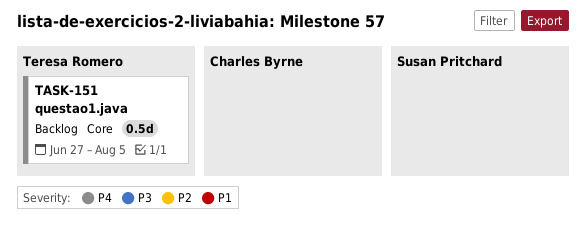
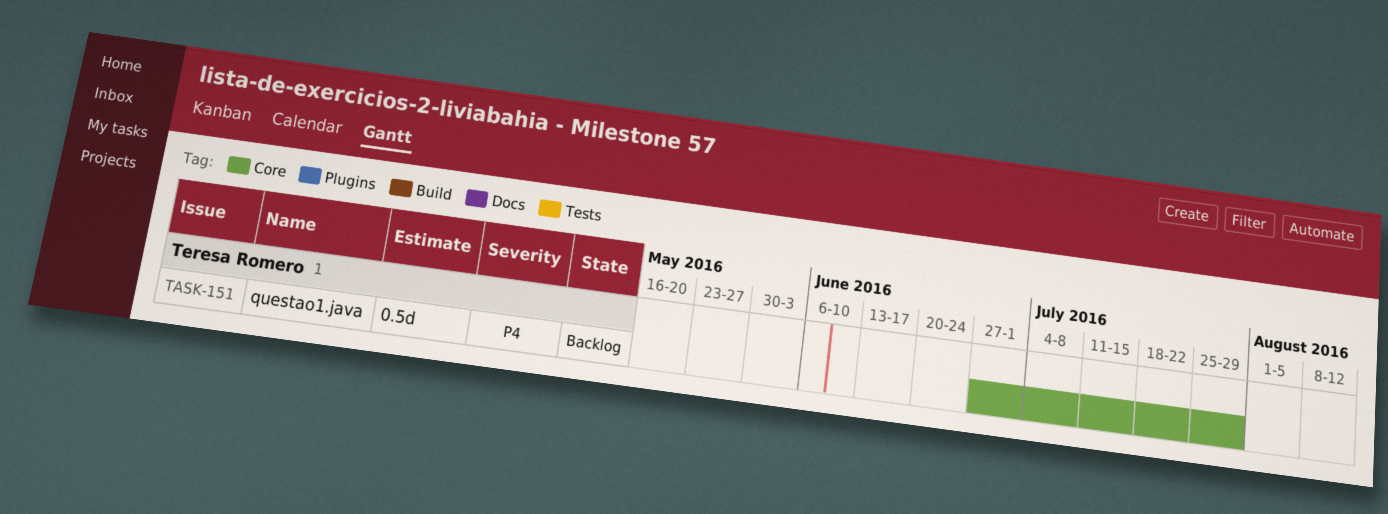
TASK-151, due: Aug 5 -> Jul 29

